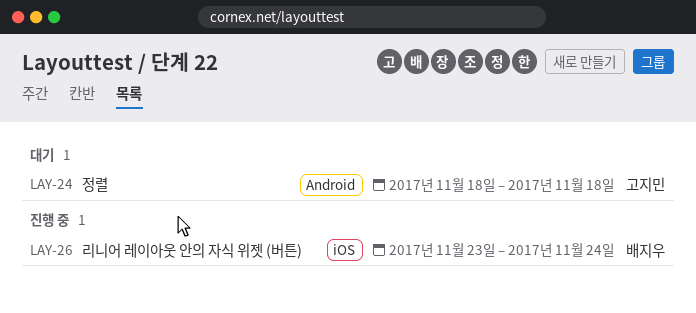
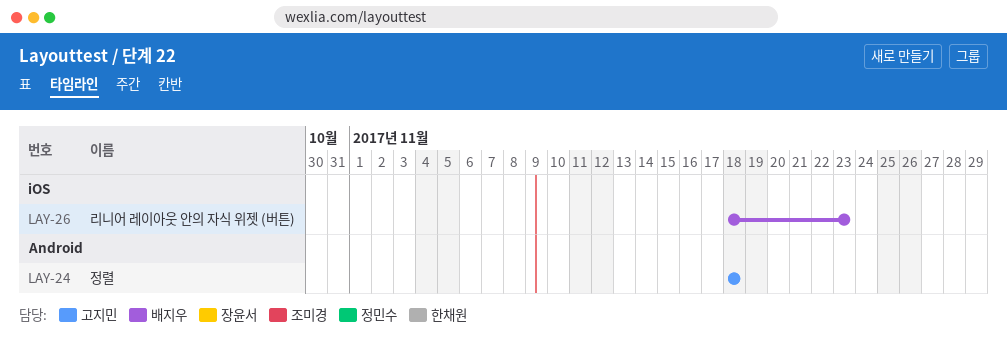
LAY-26, start: Nov 23 -> Nov 18
LAY-26, due: Nov 24 -> Nov 23

